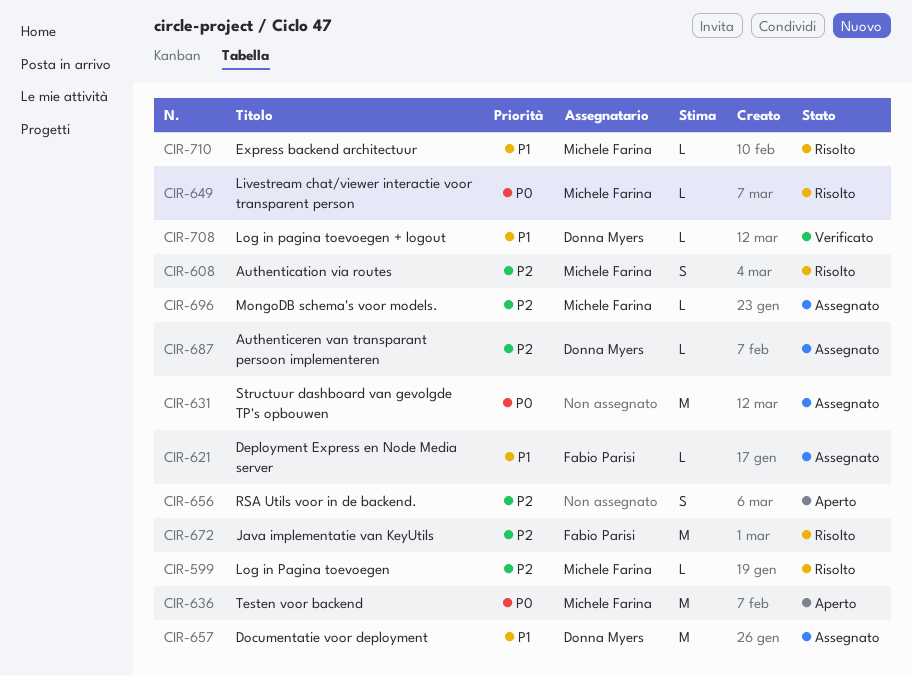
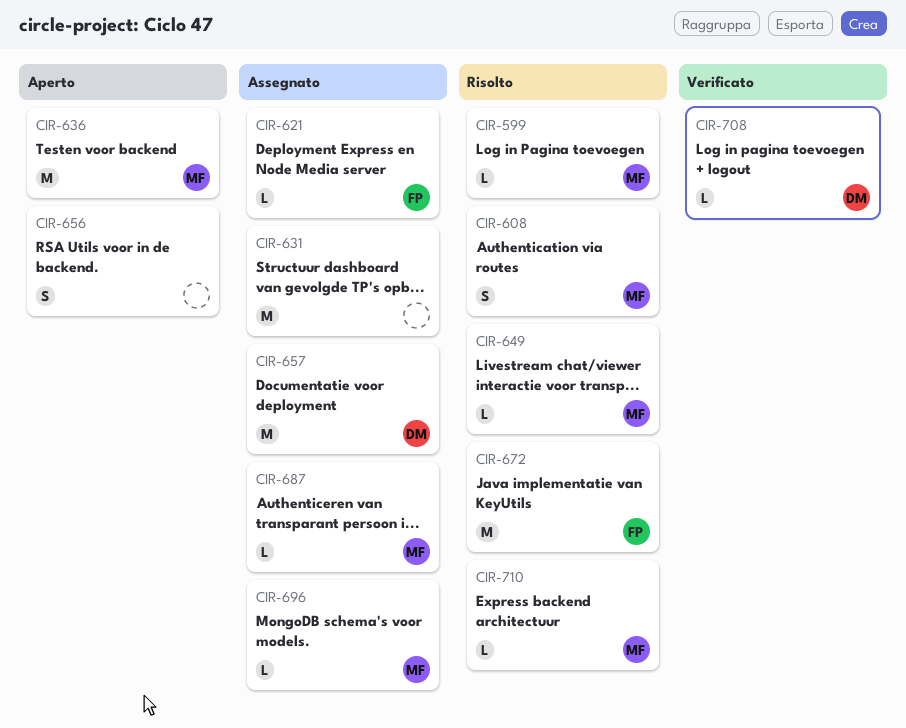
CIR-687, owner: Donna Myers -> Michele Farina

